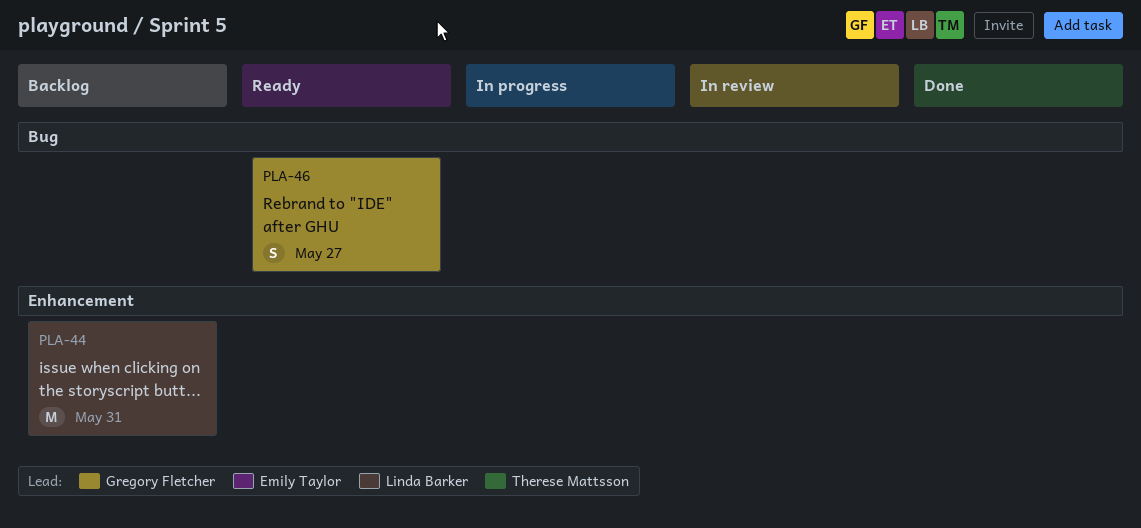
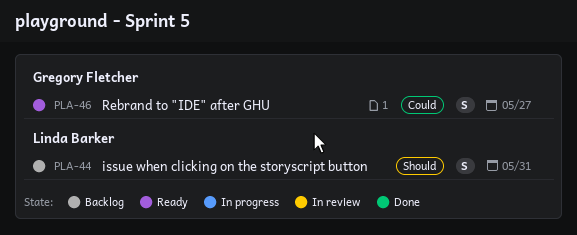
PLA-44, estimate: M -> S

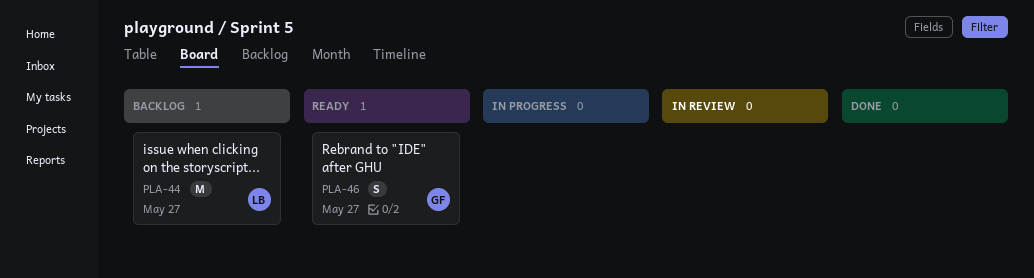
PLA-44, estimate: S -> M
PLA-44, due: May 31 -> May 27

